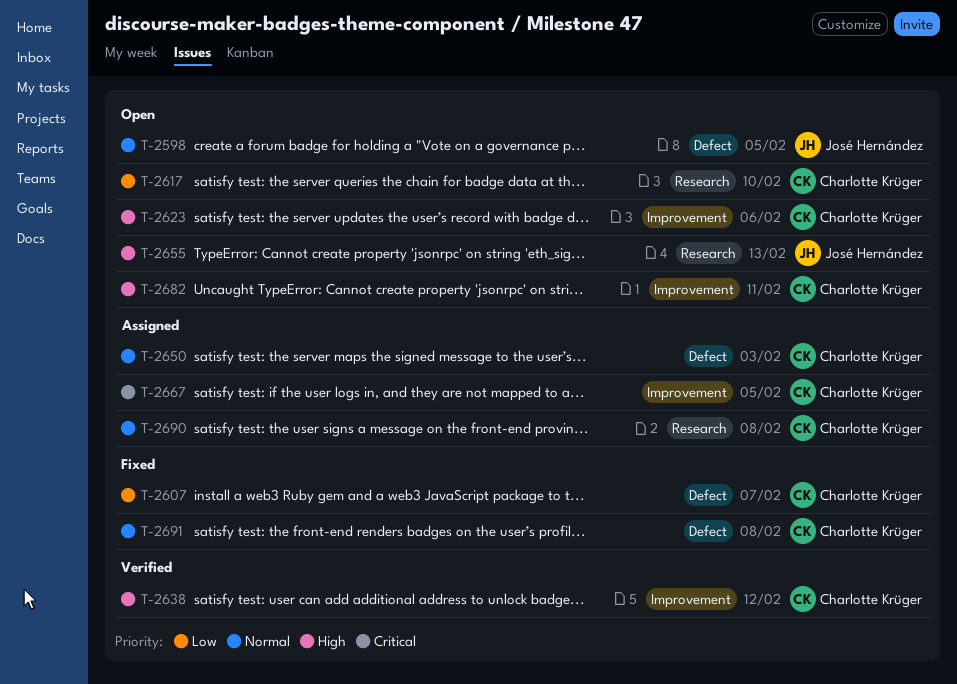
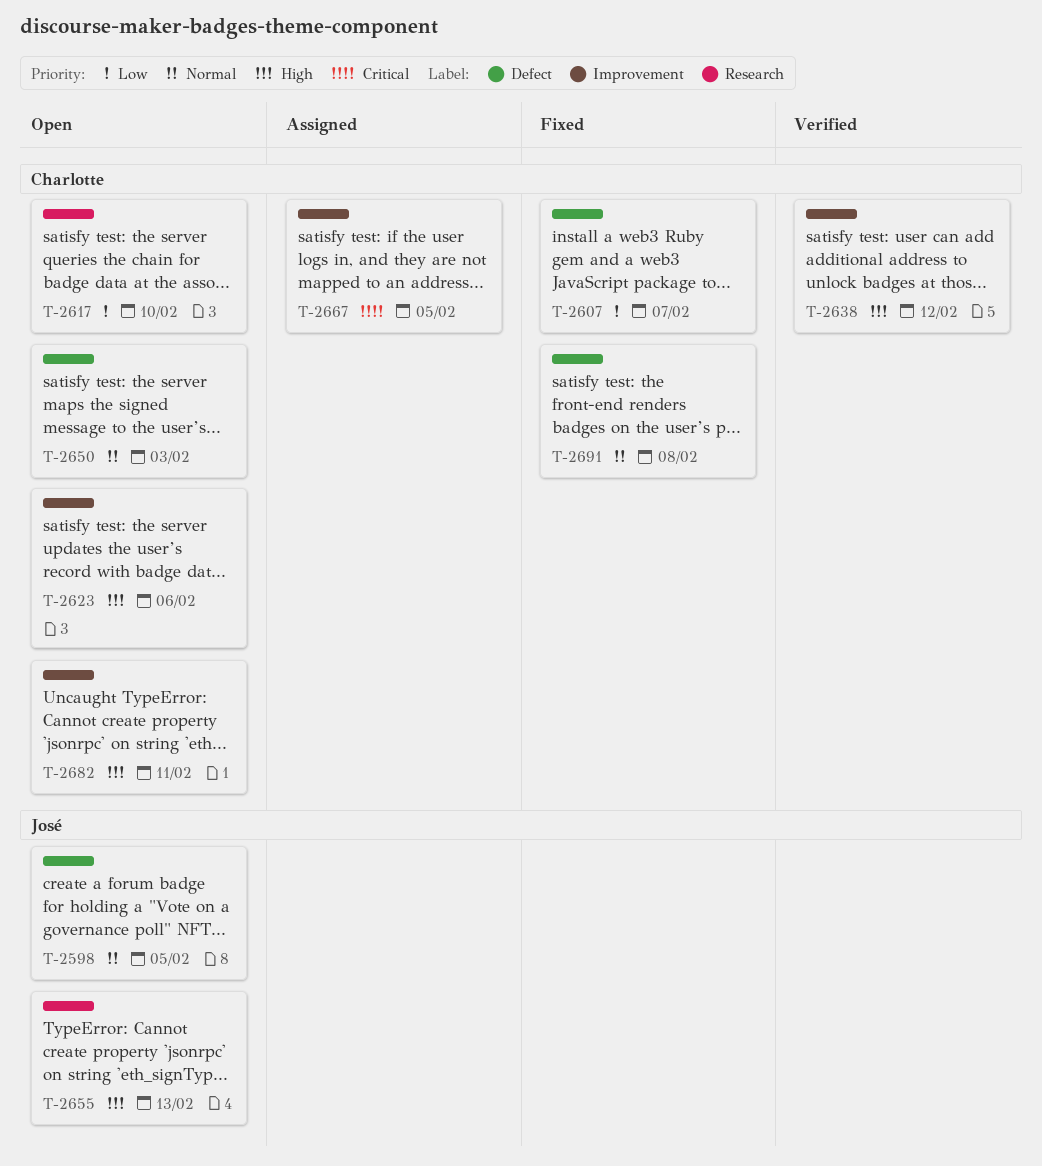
T-2650, status: Assigned -> Open
T-2690: present -> none

